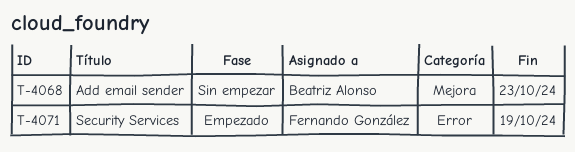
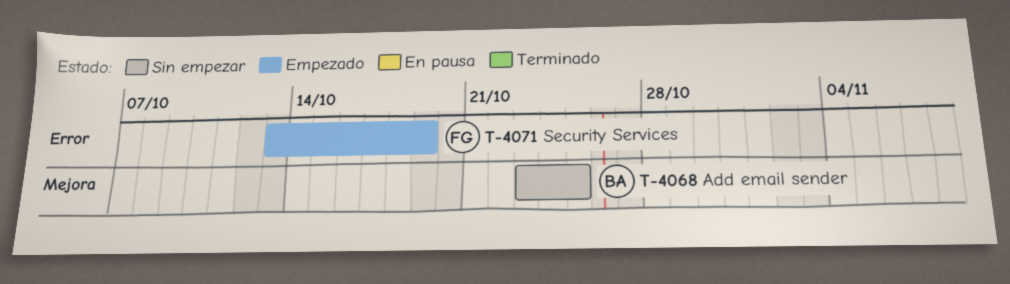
T-4068, due: Oct 23 -> Oct 25

